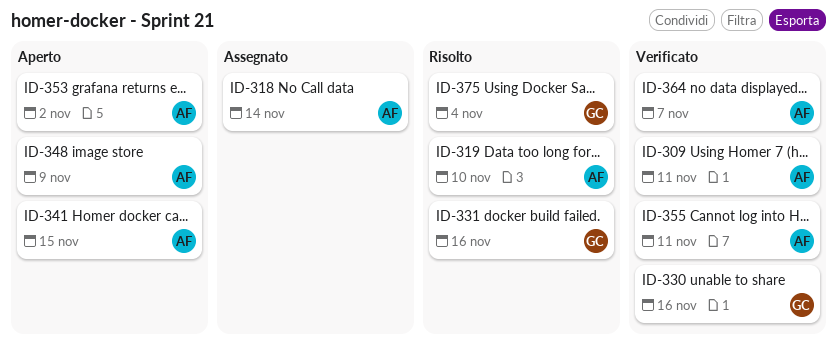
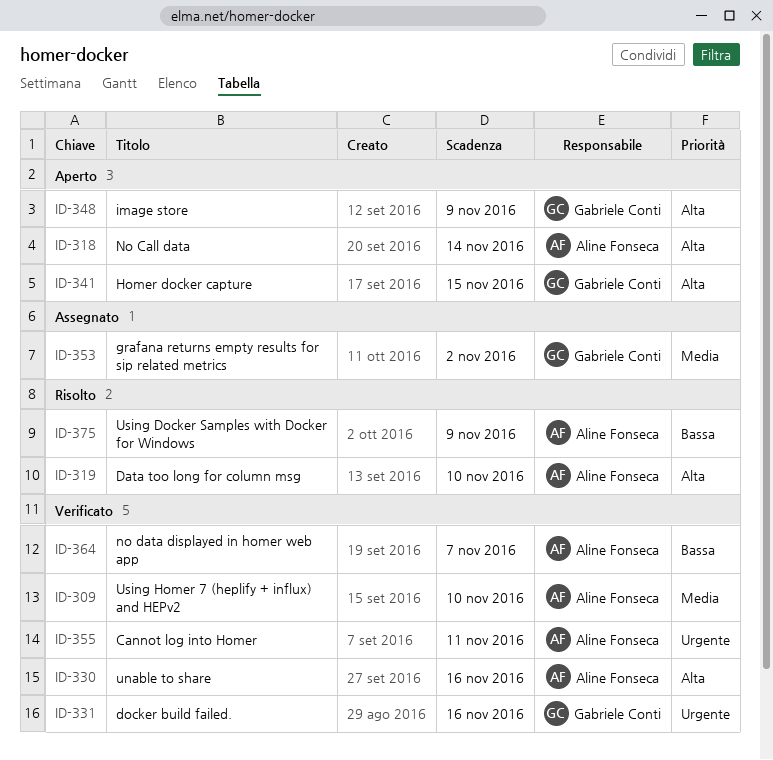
ID-309, due: Nov 11 -> Nov 10
ID-318, status: Assegnato -> Aperto
ID-330, owner: Gabriele Conti -> Aline Fonseca
ID-331, status: Risolto -> Verificato
ID-341, owner: Aline Fonseca -> Gabriele Conti
ID-348, owner: Aline Fonseca -> Gabriele Conti
ID-353, status: Aperto -> Assegnato
ID-353, owner: Aline Fonseca -> Gabriele Conti
ID-375, owner: Gabriele Conti -> Aline Fonseca
ID-375, due: Nov 4 -> Nov 9

